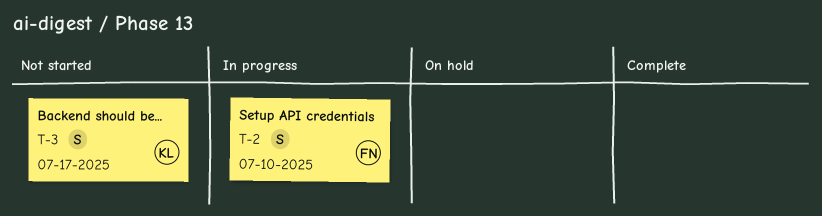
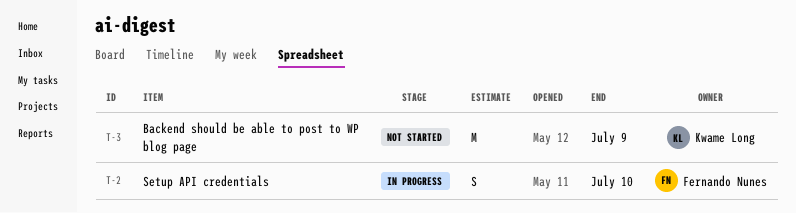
T-3, estimate: S -> M
T-3, due: Jul 17 -> Jul 9

